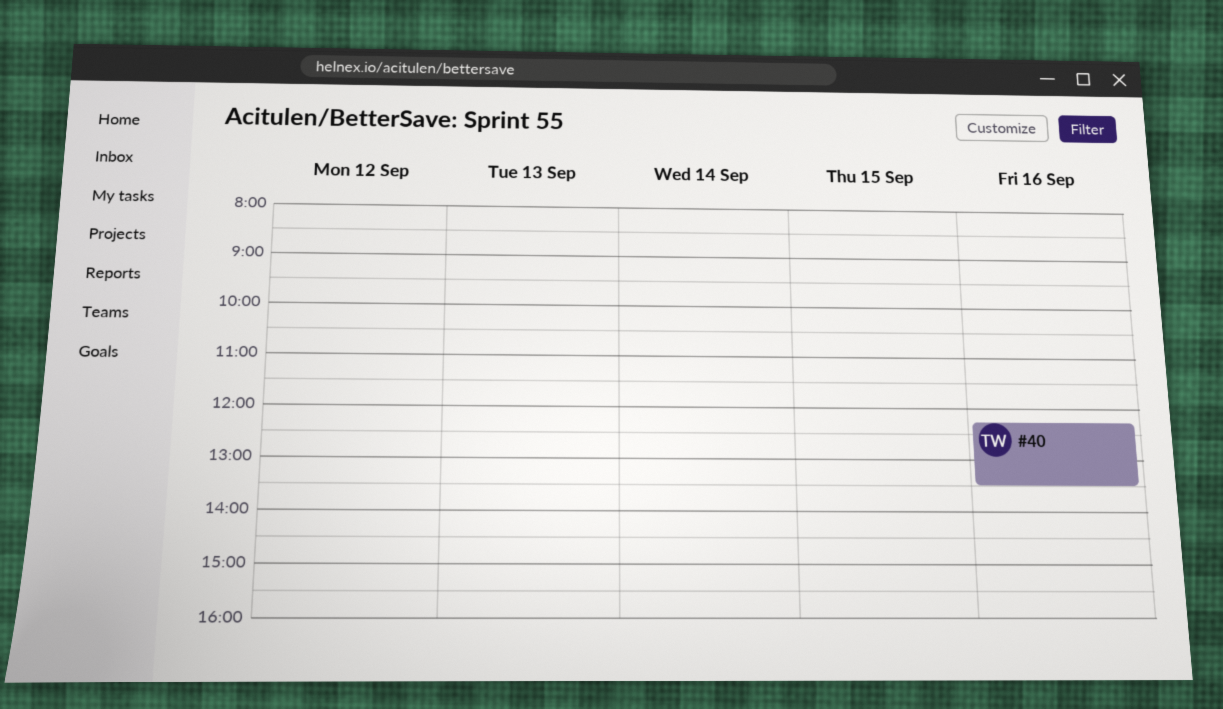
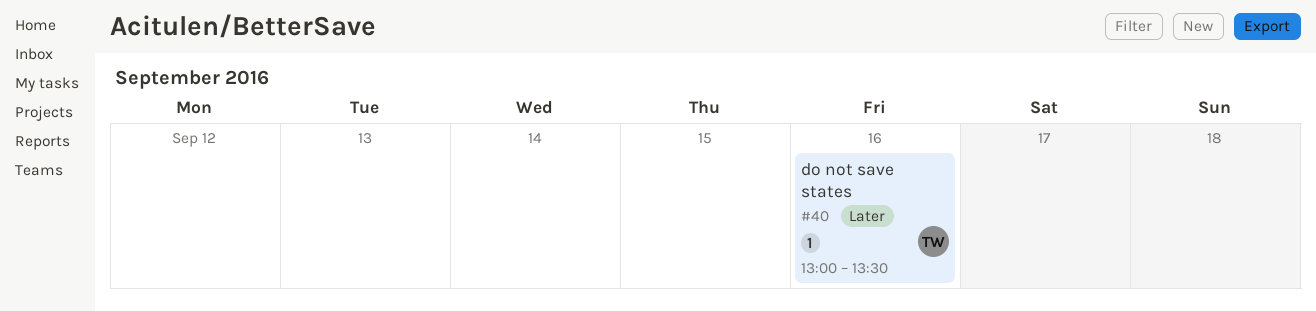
#40, begins: 12:15 -> 13:00

